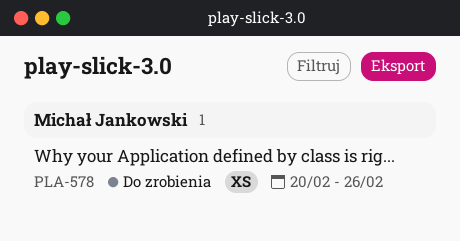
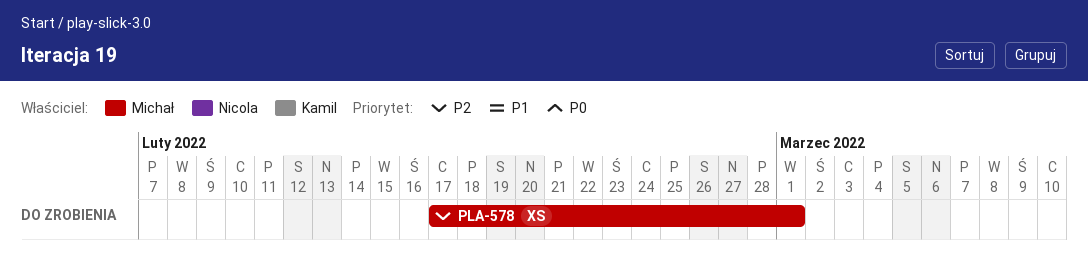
PLA-578, start: Feb 20 -> Feb 17
PLA-578, due: Feb 26 -> Mar 1

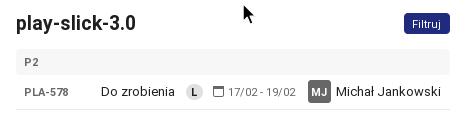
PLA-578, estimate: XS -> L
PLA-578, due: Mar 1 -> Feb 19

